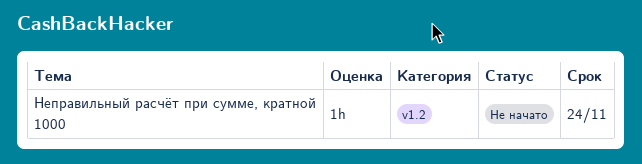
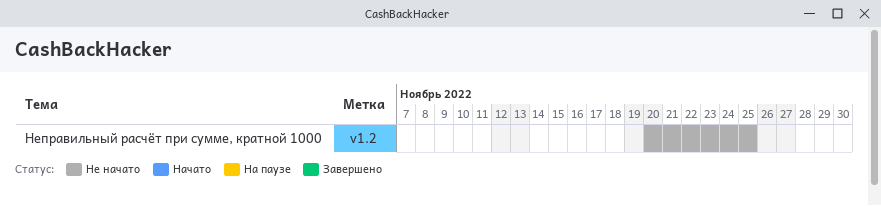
Неправильный расчёт при сумме, кратной 1000, due: Nov 24 -> Nov 25

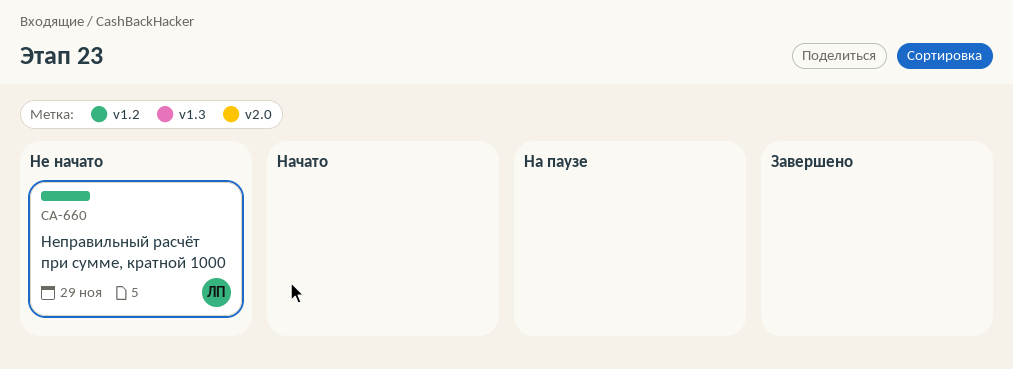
Неправильный расчёт при сумме, кратной 1000, due: Nov 25 -> Nov 29

